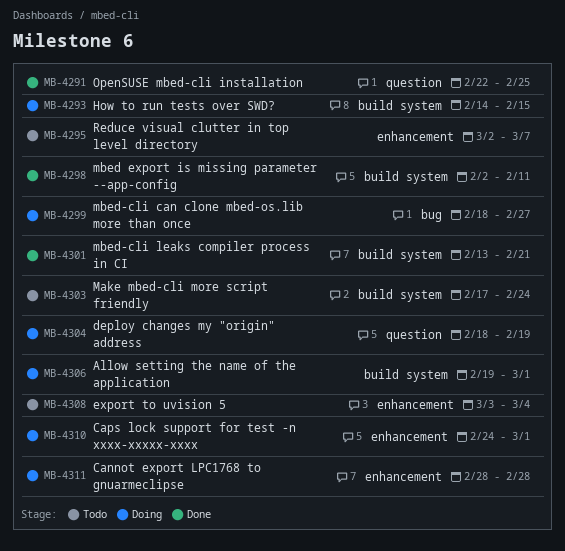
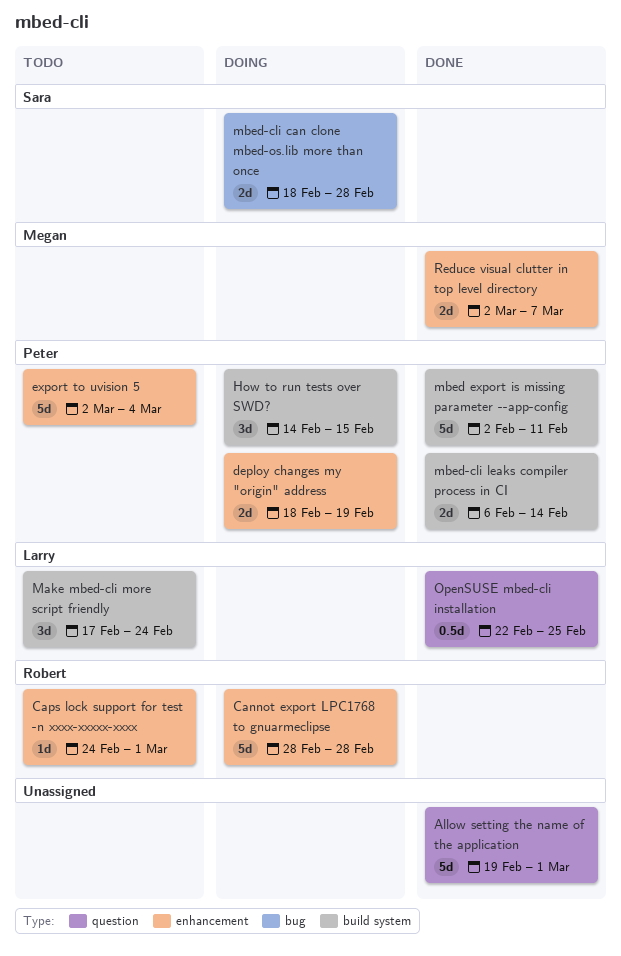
Allow setting the name of the application, status: Doing -> Done
Allow setting the name of the application, label: build system -> question
Caps lock support for test -n xxxx-xxxxx-xxxx, status: Doing -> Todo
deploy changes my "origin" address, label: question -> enhancement
export to uvision 5, start: Mar 3 -> Mar 2
mbed-cli can clone mbed-os.lib more than once, due: Feb 27 -> Feb 28
mbed-cli leaks compiler process in CI, start: Feb 13 -> Feb 6
mbed-cli leaks compiler process in CI, due: Feb 21 -> Feb 14
Reduce visual clutter in top level directory, status: Todo -> Done

